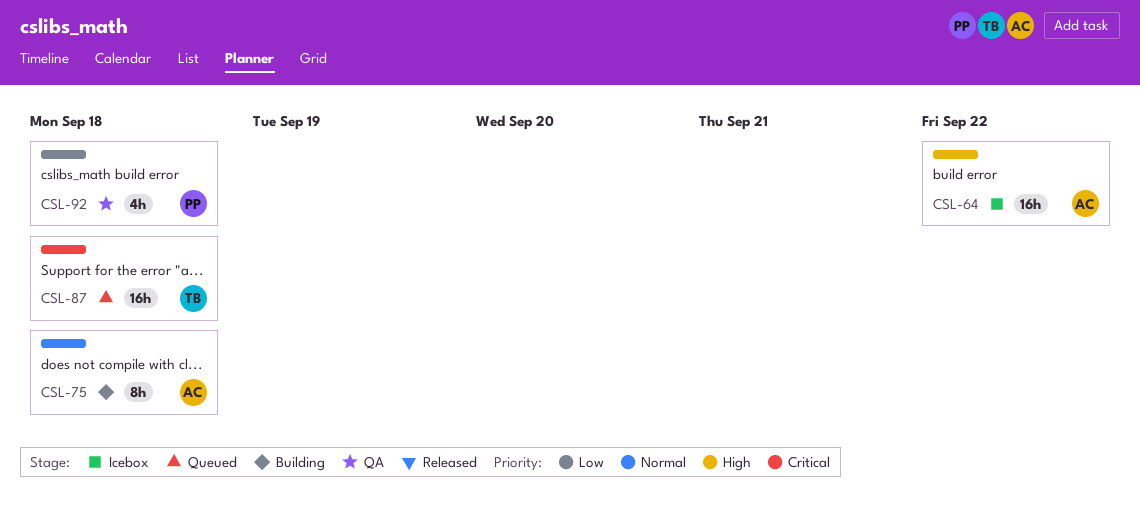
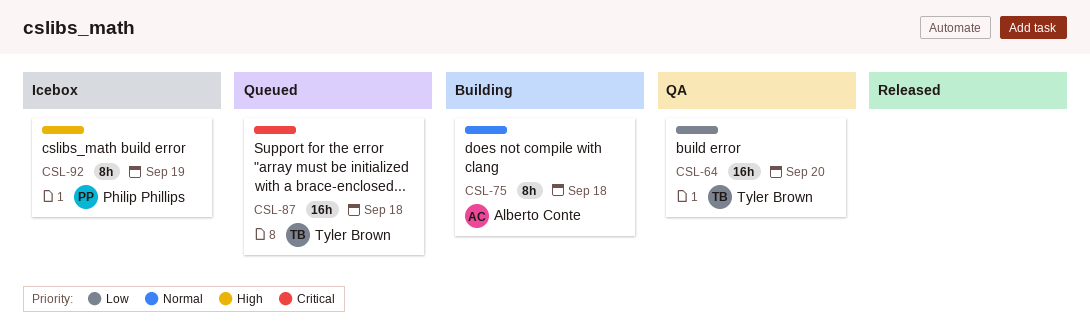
CSL-64, status: Icebox -> QA
CSL-64, owner: Alberto Conte -> Tyler Brown
CSL-64, priority: High -> Low
CSL-64, due: Sep 22 -> Sep 20
CSL-92, status: QA -> Icebox
CSL-92, priority: Low -> High
CSL-92, estimate: 4h -> 8h
CSL-92, due: Sep 18 -> Sep 19

